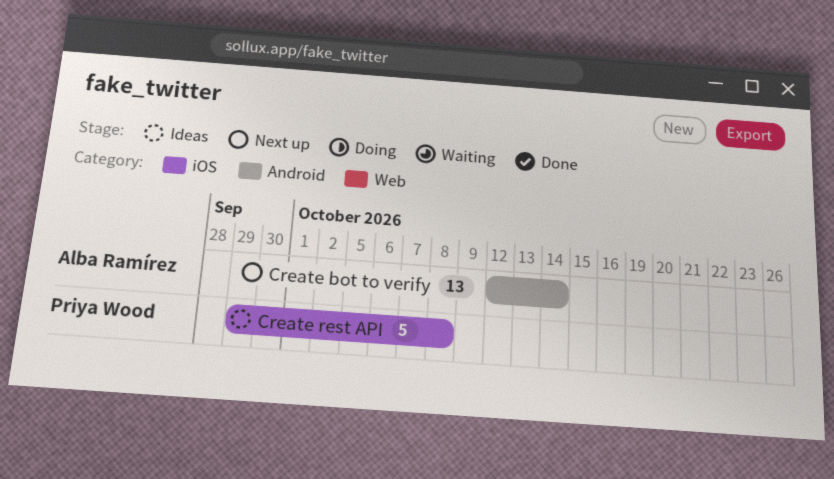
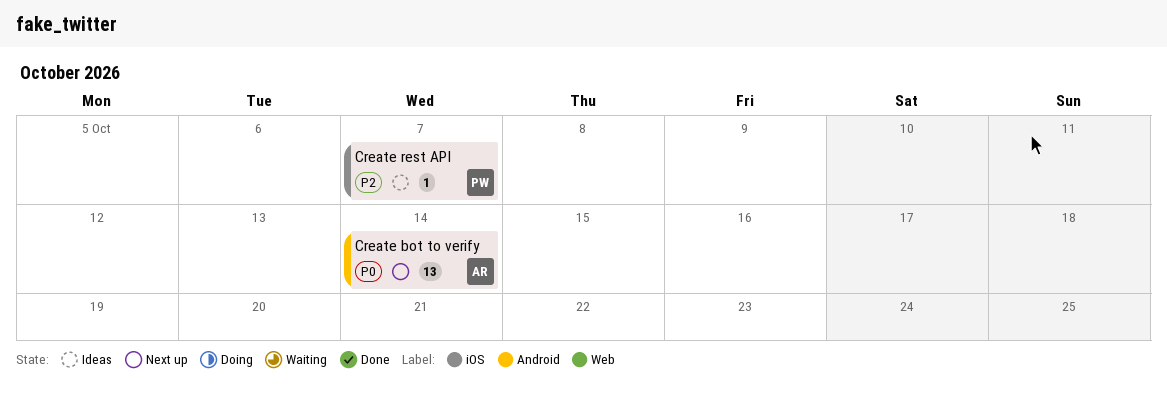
Create rest API, estimate: 5 -> 1
Create rest API, due: Oct 8 -> Oct 7

